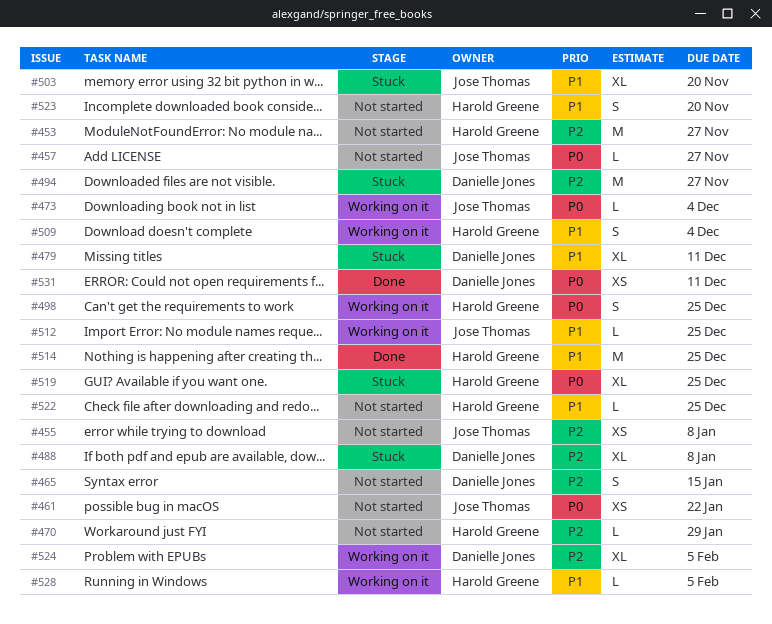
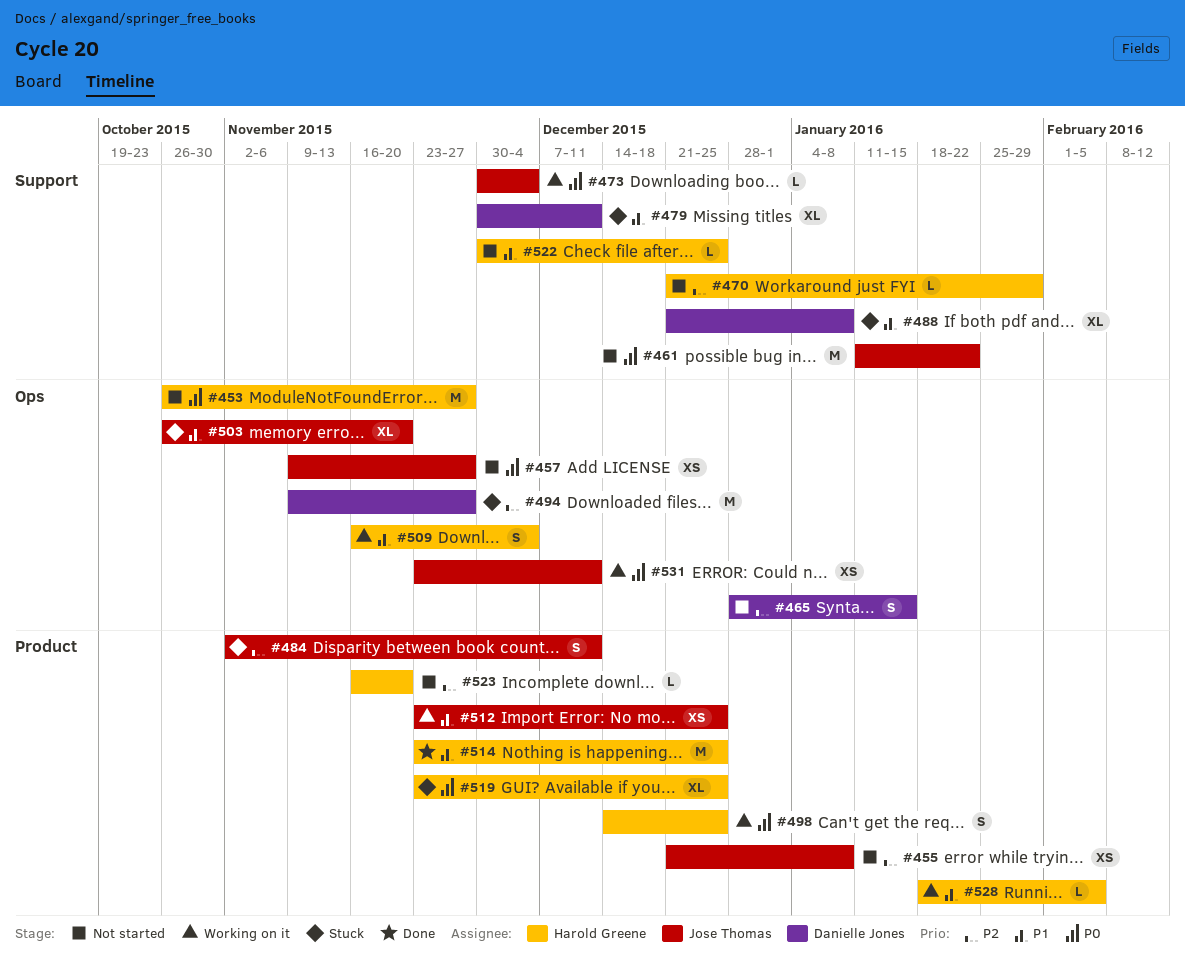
#453, priority: P2 -> P0
#457, estimate: L -> XS
#461, estimate: XS -> M
#484: none -> present
#488, priority: P2 -> P1
#512, estimate: L -> XS
#523, priority: P1 -> P2
#523, estimate: S -> L
#524: present -> none
#531, status: Done -> Working on it
#531, owner: Danielle Jones -> Jose Thomas

